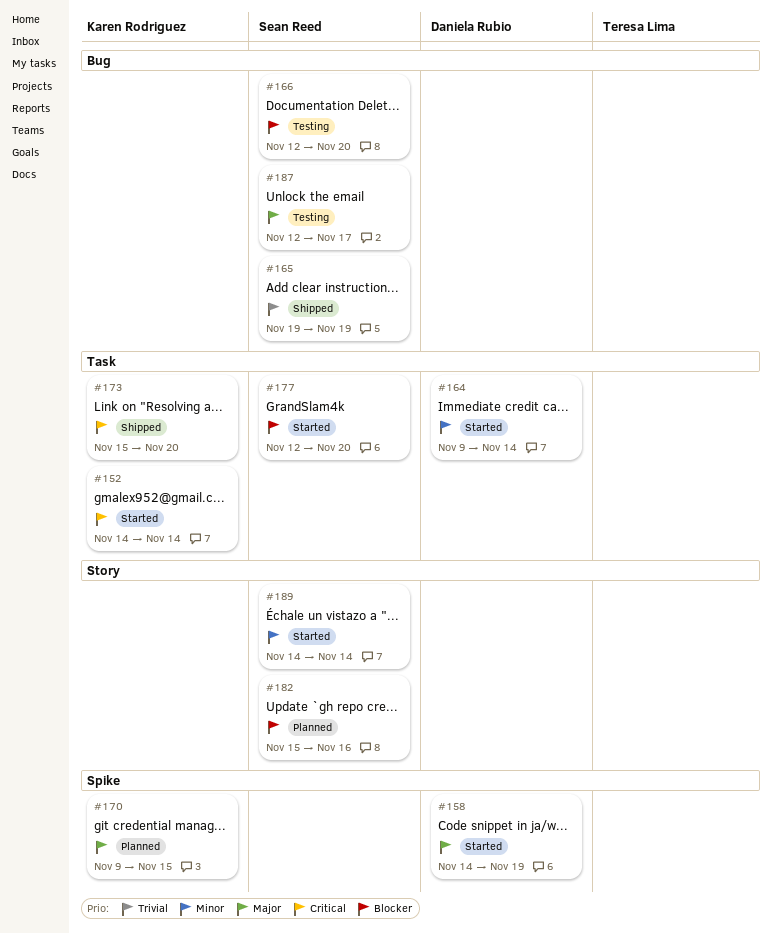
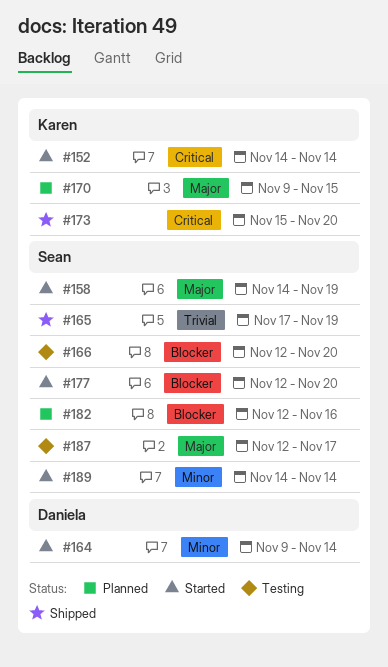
#158, owner: Daniela Rubio -> Sean Reed
#165, start: Nov 19 -> Nov 17
#182, start: Nov 15 -> Nov 12

